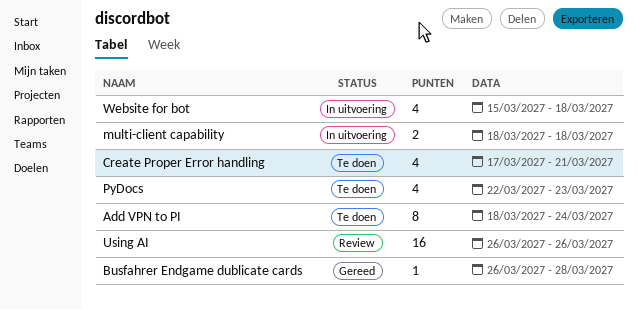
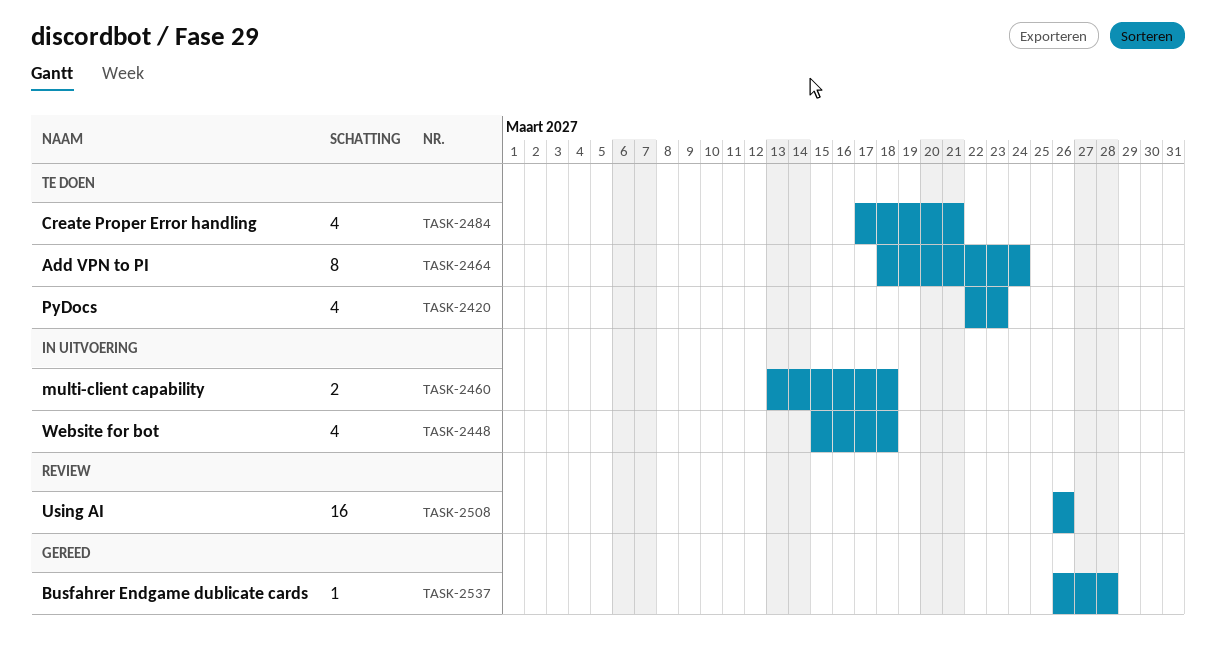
multi-client capability, start: Mar 18 -> Mar 13

